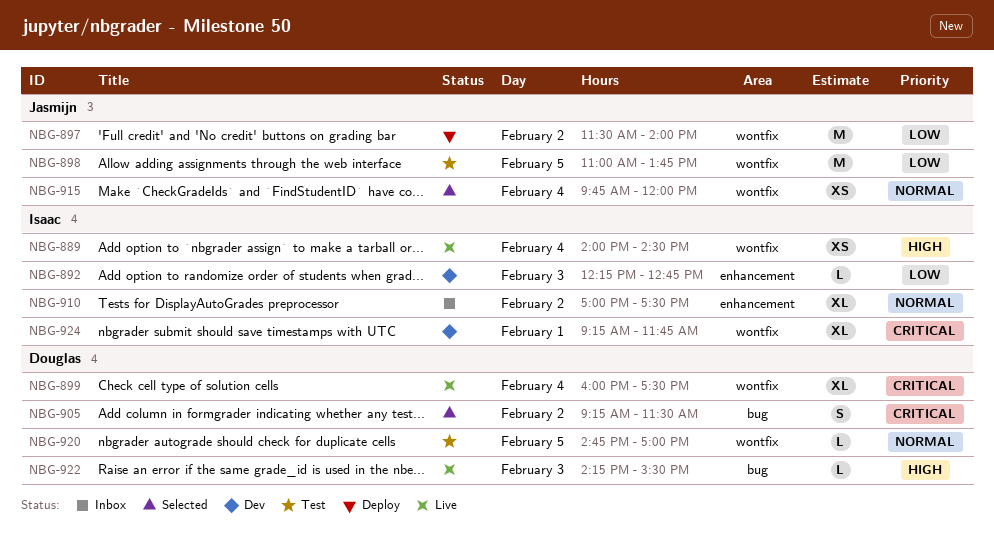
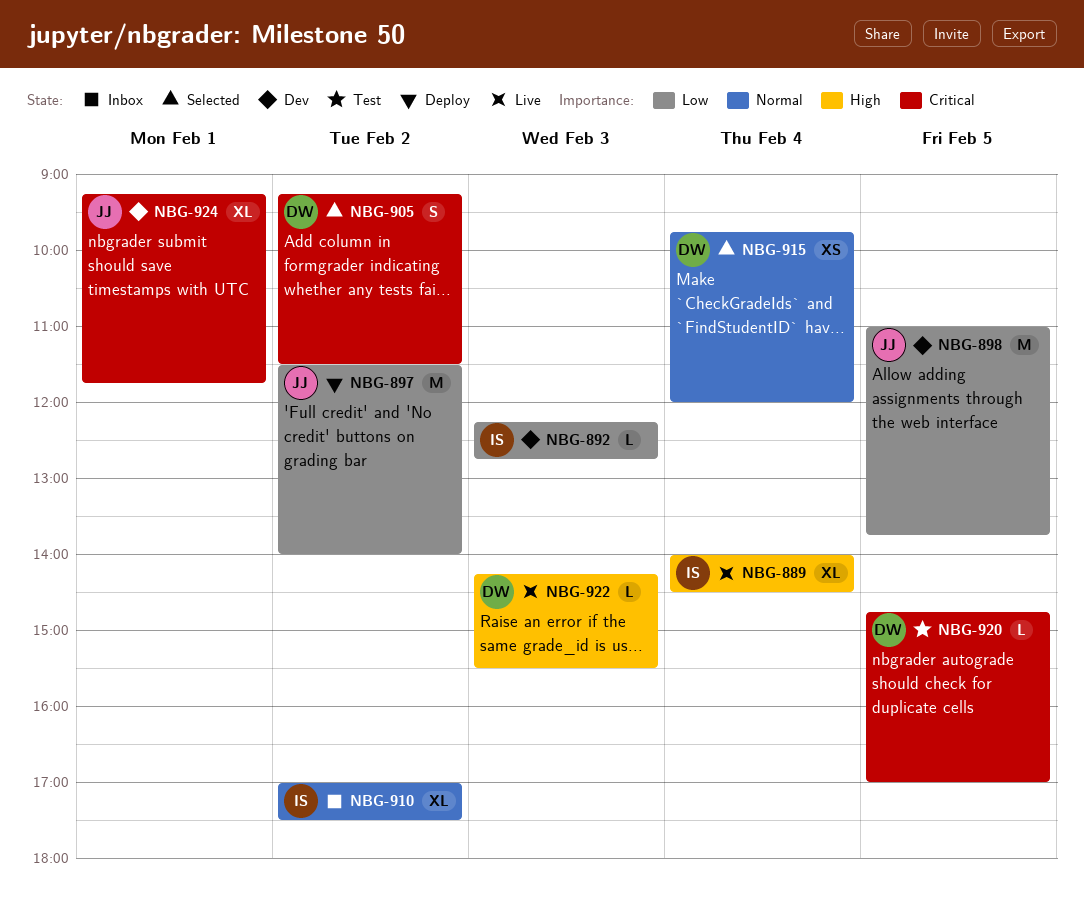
NBG-889, estimate: XS -> XL
NBG-898, status: Test -> Dev
NBG-899: present -> none
NBG-915, owner: Jasmijn -> Douglas
NBG-920, priority: Normal -> Critical
NBG-924, owner: Isaac -> Jasmijn

